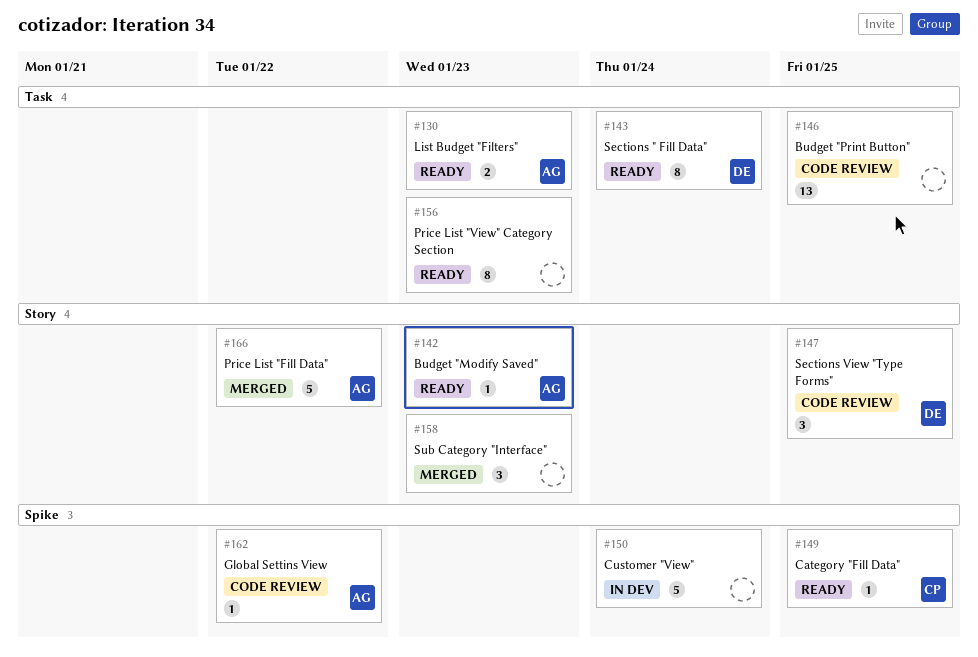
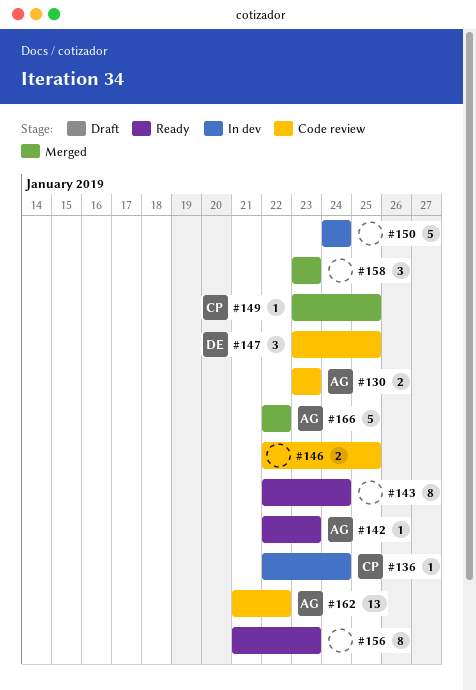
#130, status: Ready -> Code review
#136: none -> present
#143, owner: DE -> none
#146, estimate: 13 -> 2
#149, status: Ready -> Merged
#162, estimate: 1 -> 13

